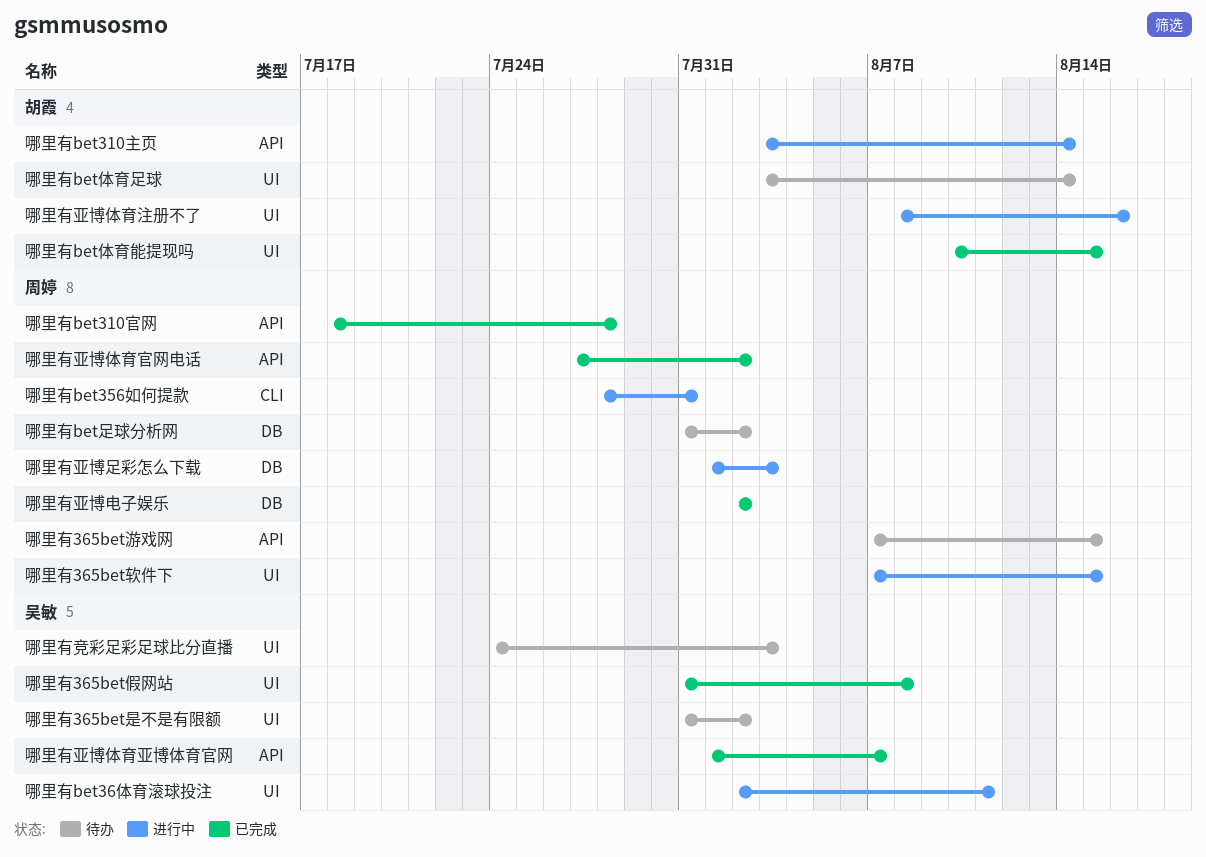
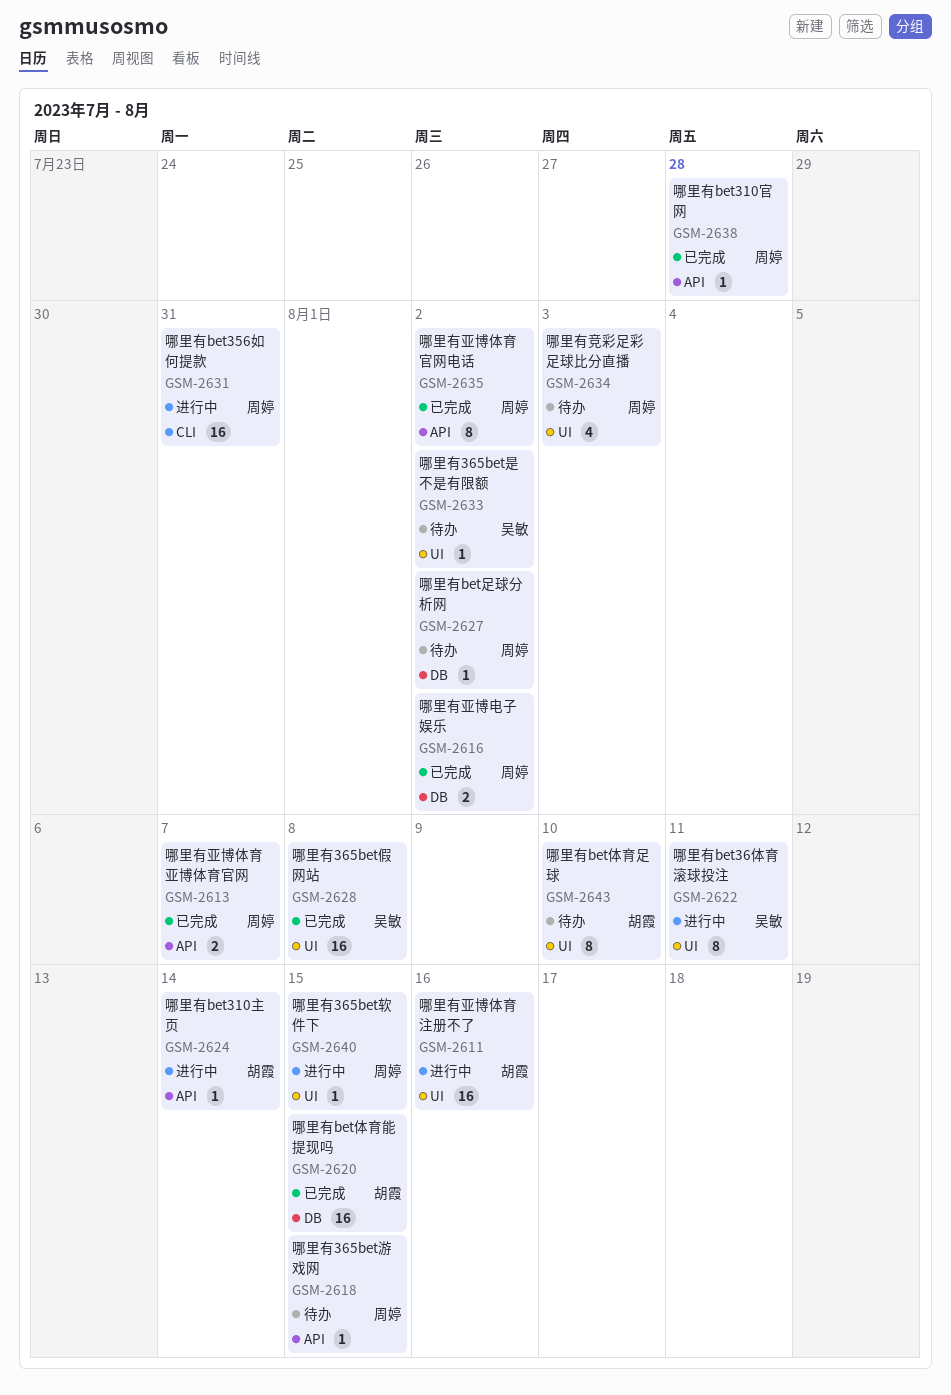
哪里有bet体育能提现吗, label: UI -> DB
哪里有bet体育足球, due: Aug 14 -> Aug 10
哪里有亚博体育亚博体育官网, owner: 吴敏 -> 周婷
哪里有亚博足彩怎么下载: present -> none
哪里有竞彩足彩足球比分直播, owner: 吴敏 -> 周婷

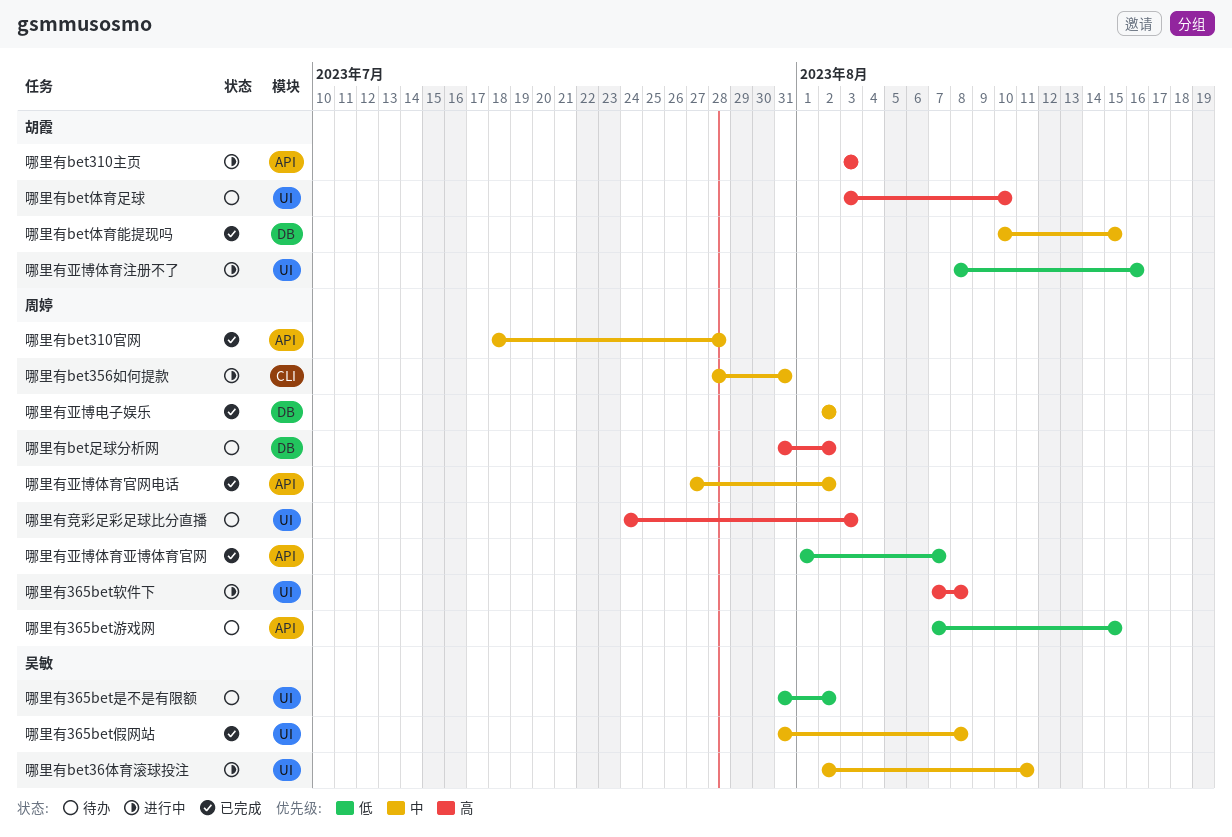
哪里有365bet软件下, due: Aug 15 -> Aug 8
哪里有bet310主页, due: Aug 14 -> Aug 3

